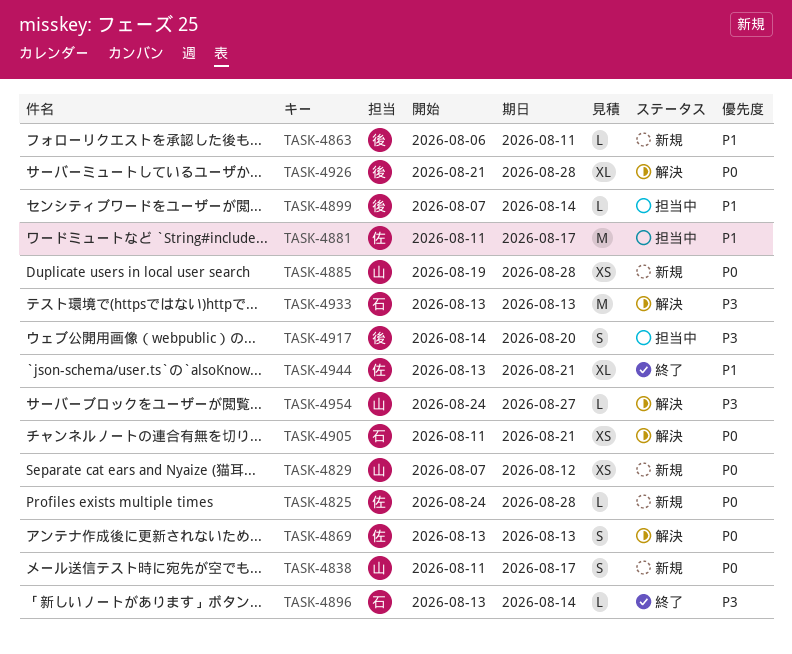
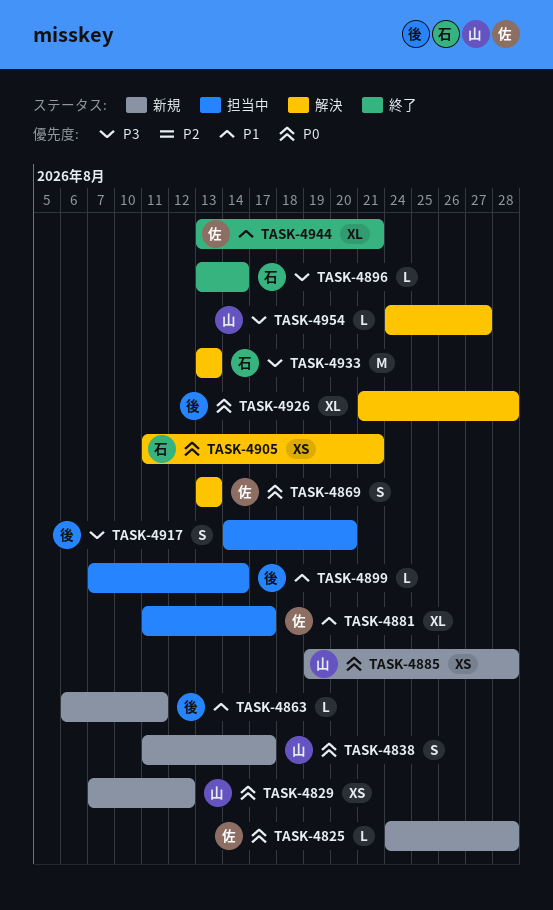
TASK-4881, estimate: M -> XL

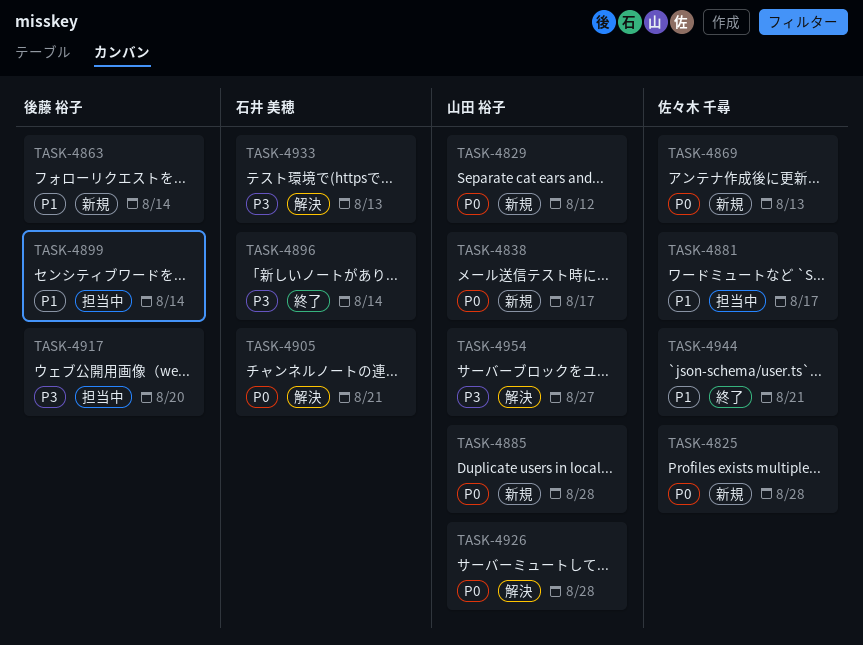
TASK-4863, due: Aug 11 -> Aug 14
TASK-4869, status: 解決 -> 新規
TASK-4926, owner: 後藤 裕子 -> 山田 裕子

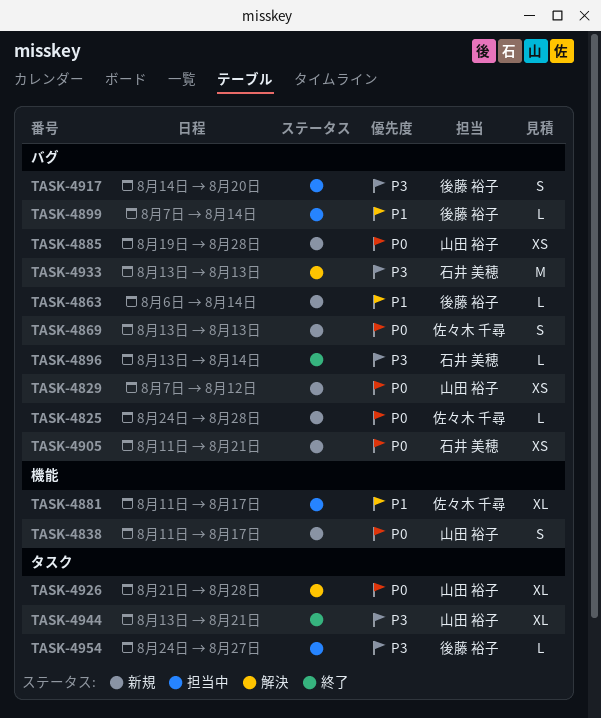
TASK-4905, status: 解決 -> 新規
TASK-4944, owner: 佐々木 千尋 -> 山田 裕子
TASK-4944, priority: P1 -> P3
TASK-4954, status: 解決 -> 担当中
TASK-4954, owner: 山田 裕子 -> 後藤 裕子

